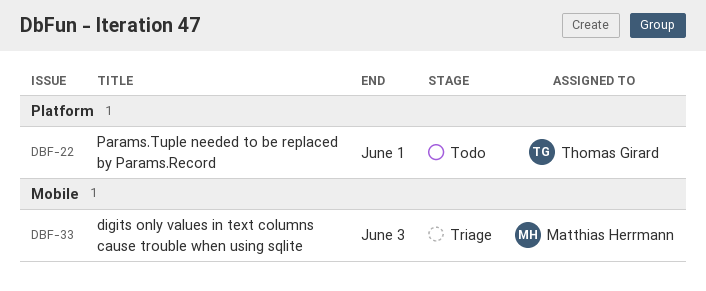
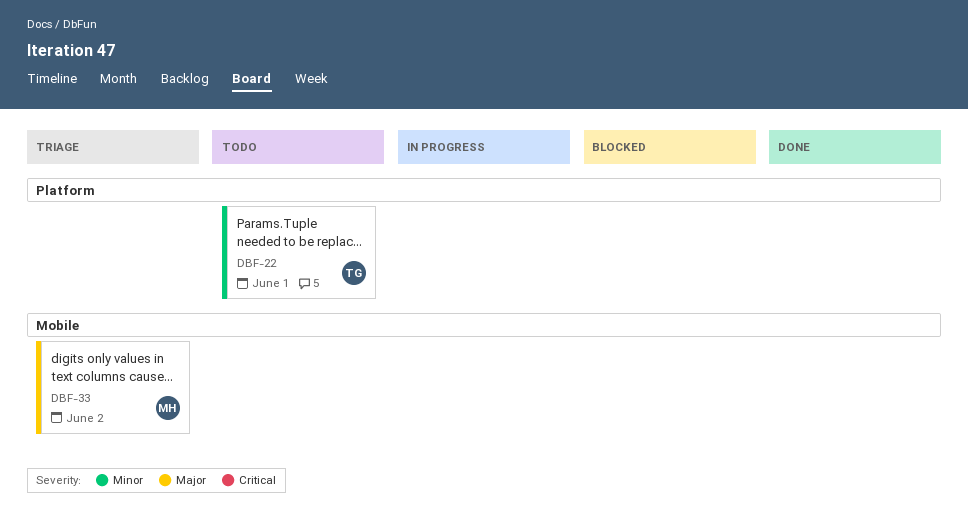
DBF-33, due: Jun 3 -> Jun 2

